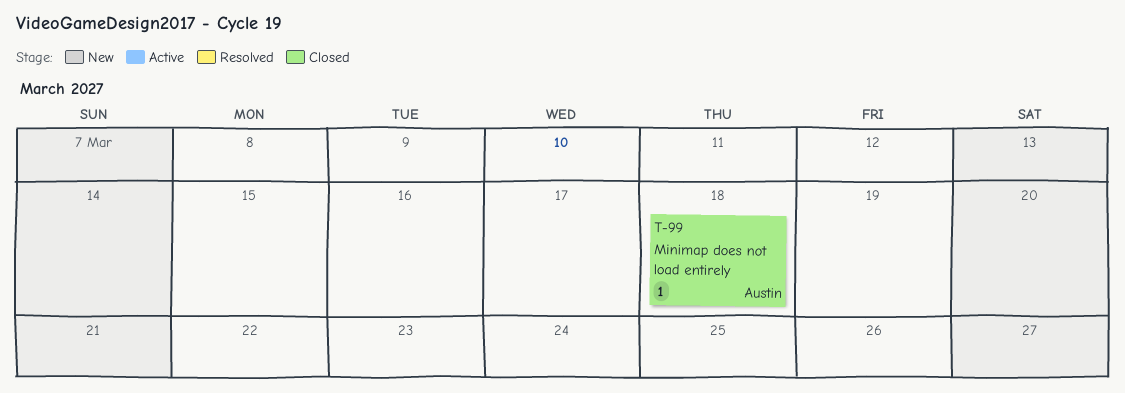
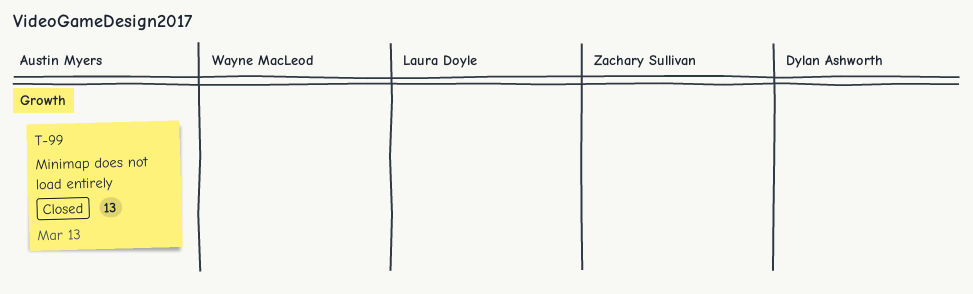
T-99, estimate: 1 -> 13
T-99, due: Mar 18 -> Mar 13

